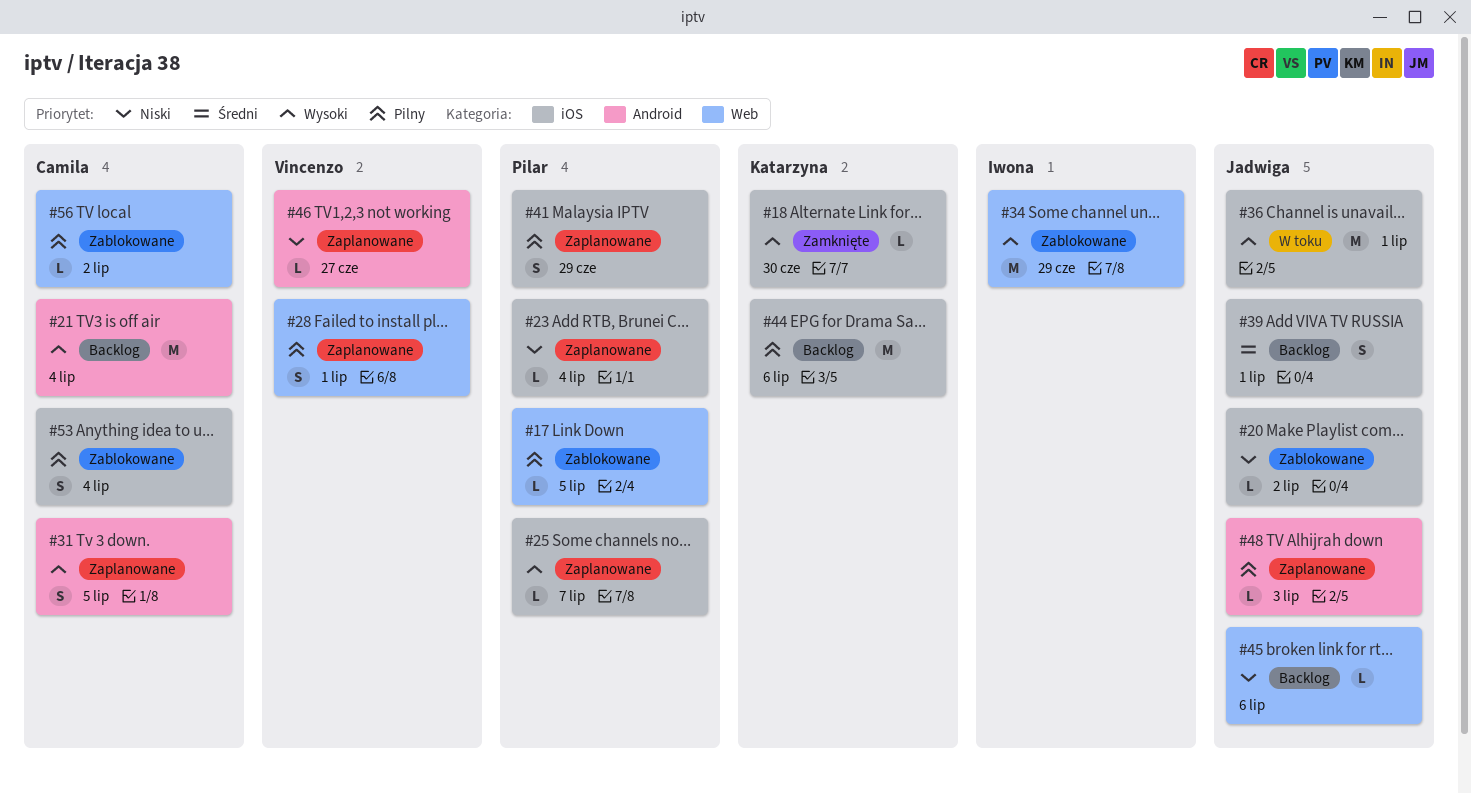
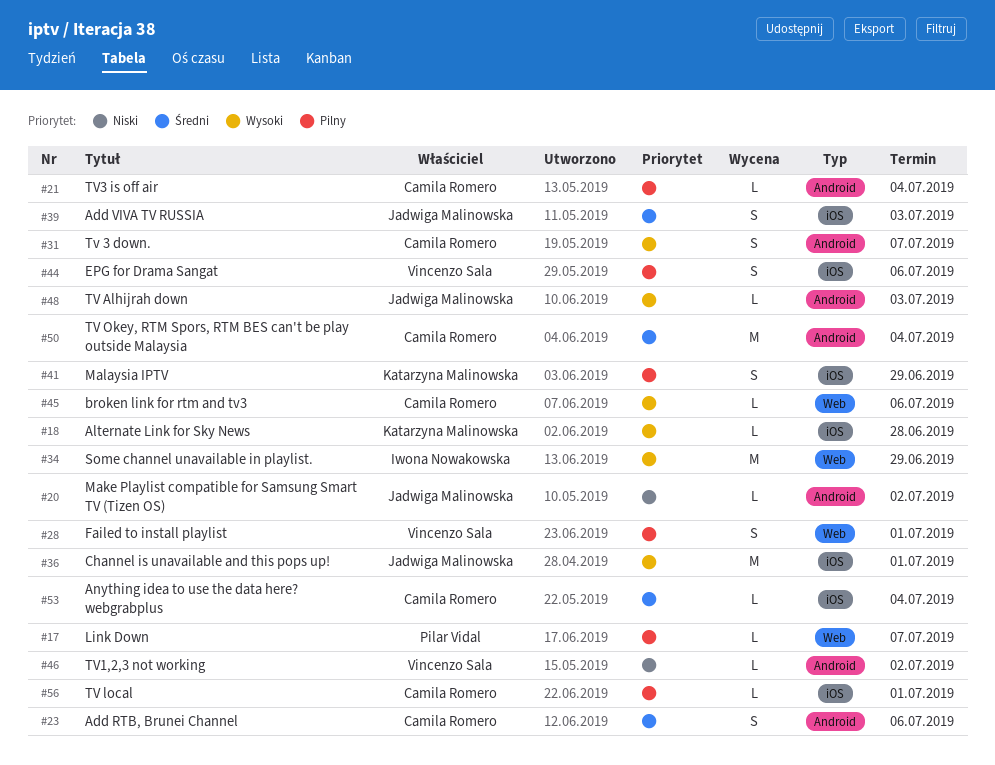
#17, due: Jul 5 -> Jul 7
#18, due: Jun 30 -> Jun 28
#20, label: iOS -> Android
#21, priority: Wysoki -> Pilny
#21, estimate: M -> L
#23, owner: Pilar Vidal -> Camila Romero
#23, priority: Niski -> Średni
#23, label: iOS -> Android
#23, estimate: L -> S
#23, due: Jul 4 -> Jul 6
#25: present -> none
#31, due: Jul 5 -> Jul 7
#39, due: Jul 1 -> Jul 3
#41, owner: Pilar Vidal -> Katarzyna Malinowska
#44, owner: Katarzyna Malinowska -> Vincenzo Sala
#44, estimate: M -> S
#45, owner: Jadwiga Malinowska -> Camila Romero
#45, priority: Niski -> Wysoki
#46, due: Jun 27 -> Jul 2
#48, priority: Pilny -> Wysoki
#50: none -> present
#53, priority: Pilny -> Średni
#53, estimate: S -> L
#56, label: Web -> iOS
#56, due: Jul 2 -> Jul 1

